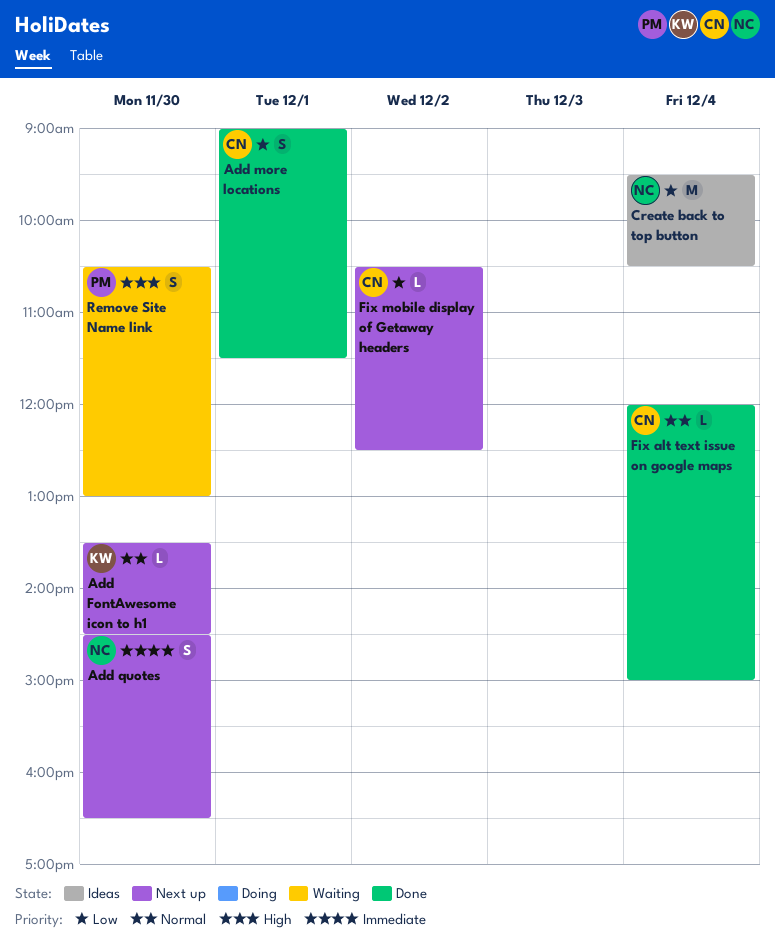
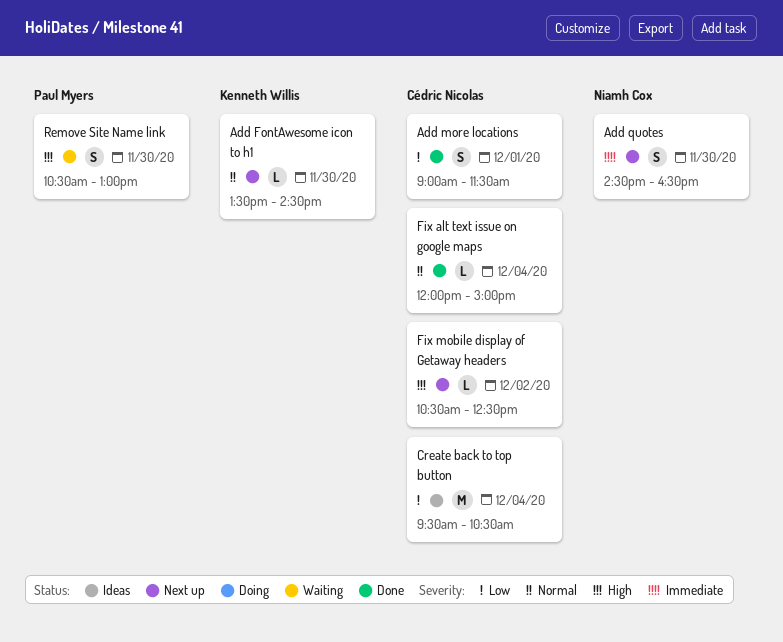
Create back to top button, owner: Niamh Cox -> Cédric Nicolas
Fix mobile display of Getaway headers, priority: Low -> High

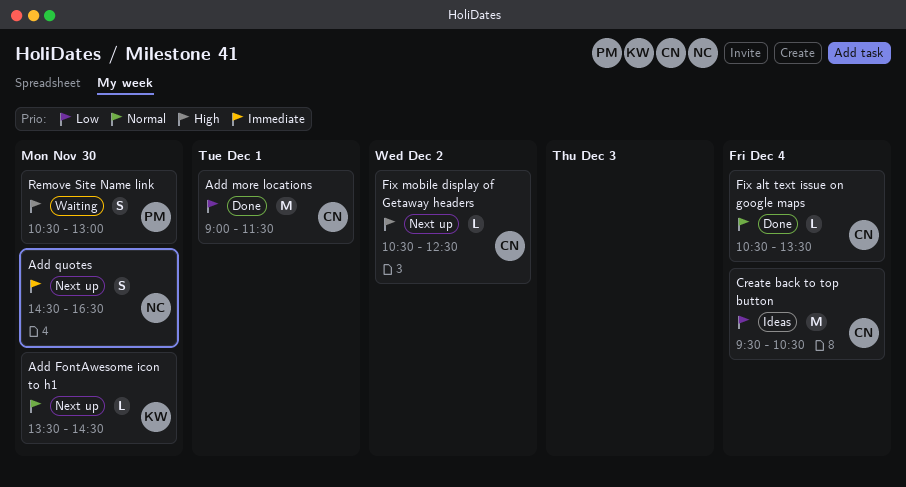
Add more locations, estimate: S -> M
Fix alt text issue on google maps, begins: 12:00 -> 10:30
Fix alt text issue on google maps, ends: 15:00 -> 13:30

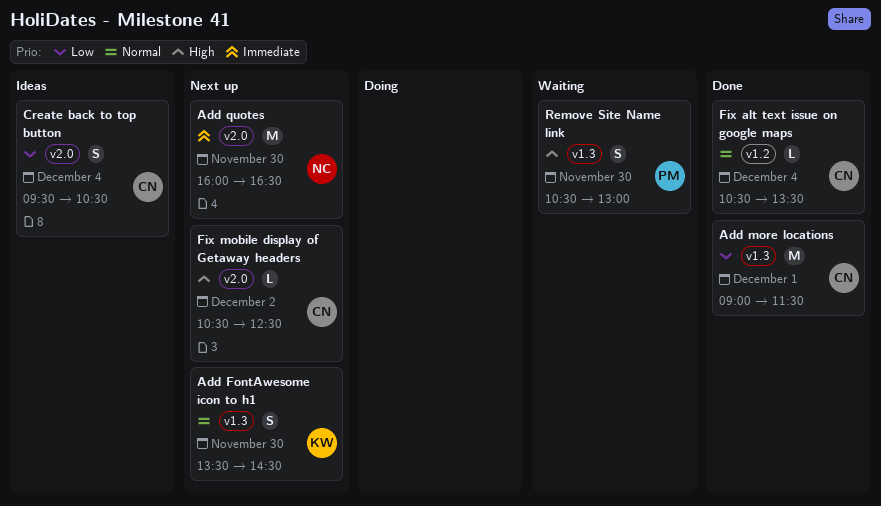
Add FontAwesome icon to h1, estimate: L -> S
Add quotes, estimate: S -> M
Add quotes, begins: 14:30 -> 16:00
Create back to top button, estimate: M -> S

